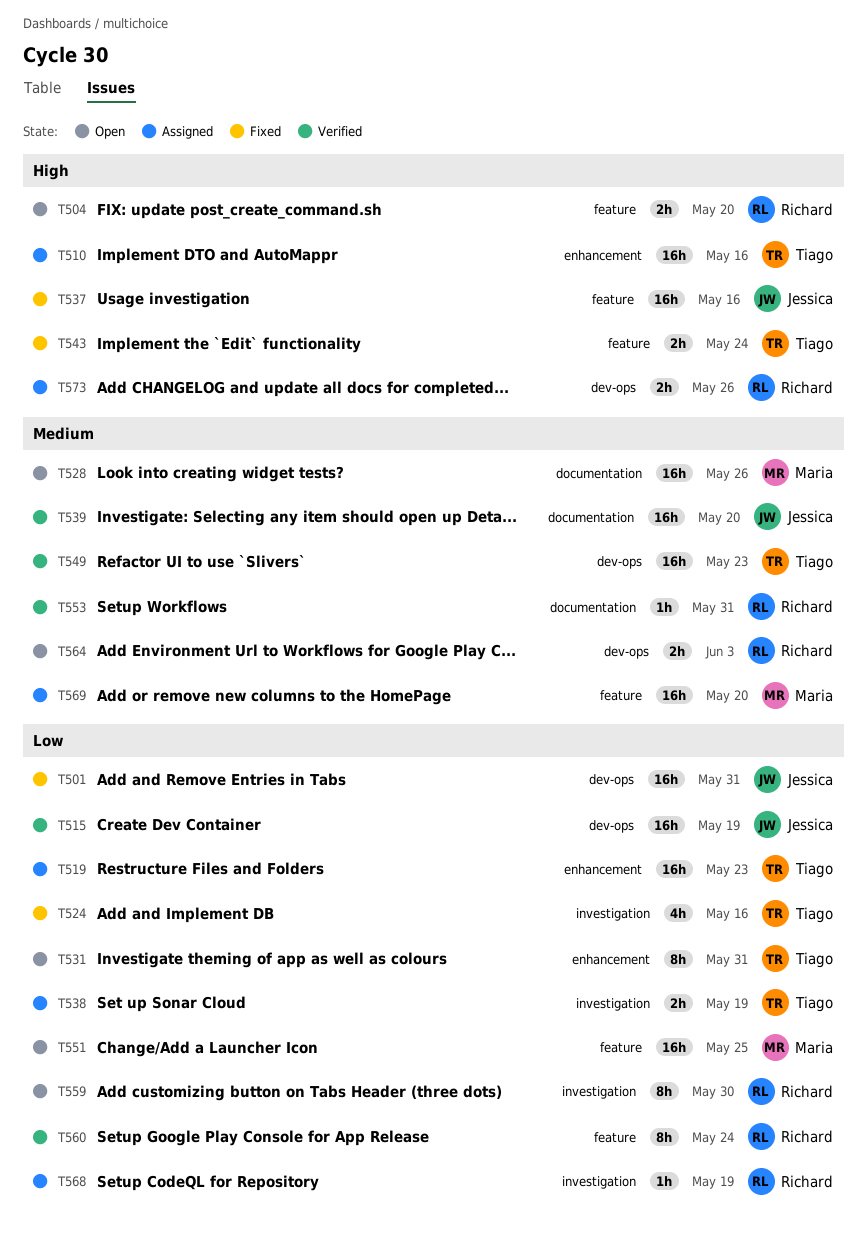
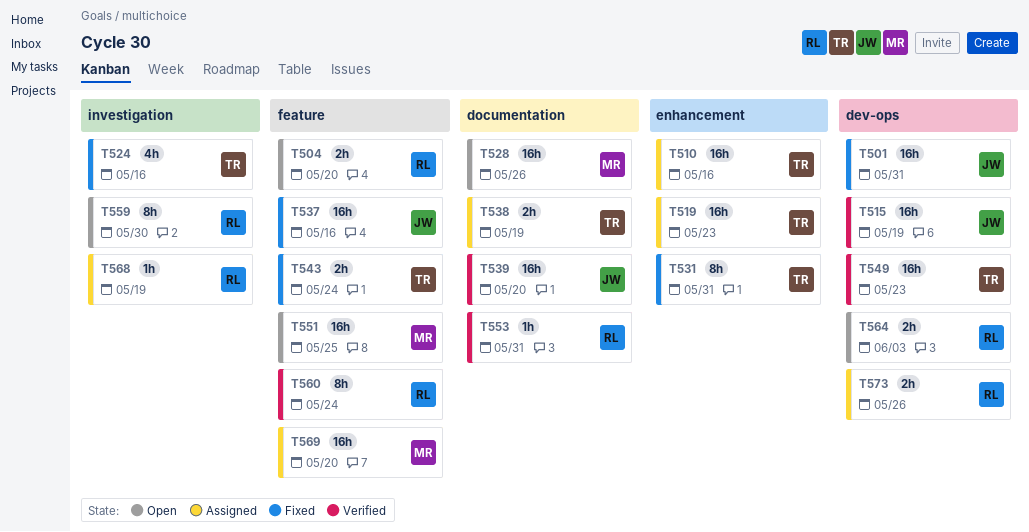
T531, status: Open -> Fixed
T538, label: investigation -> documentation

